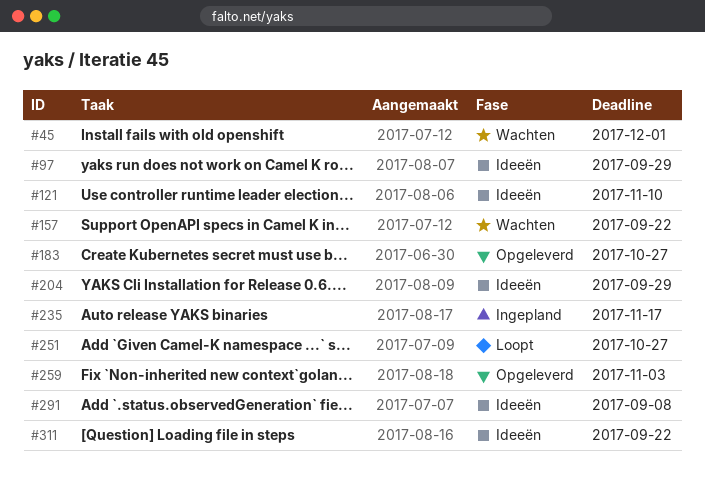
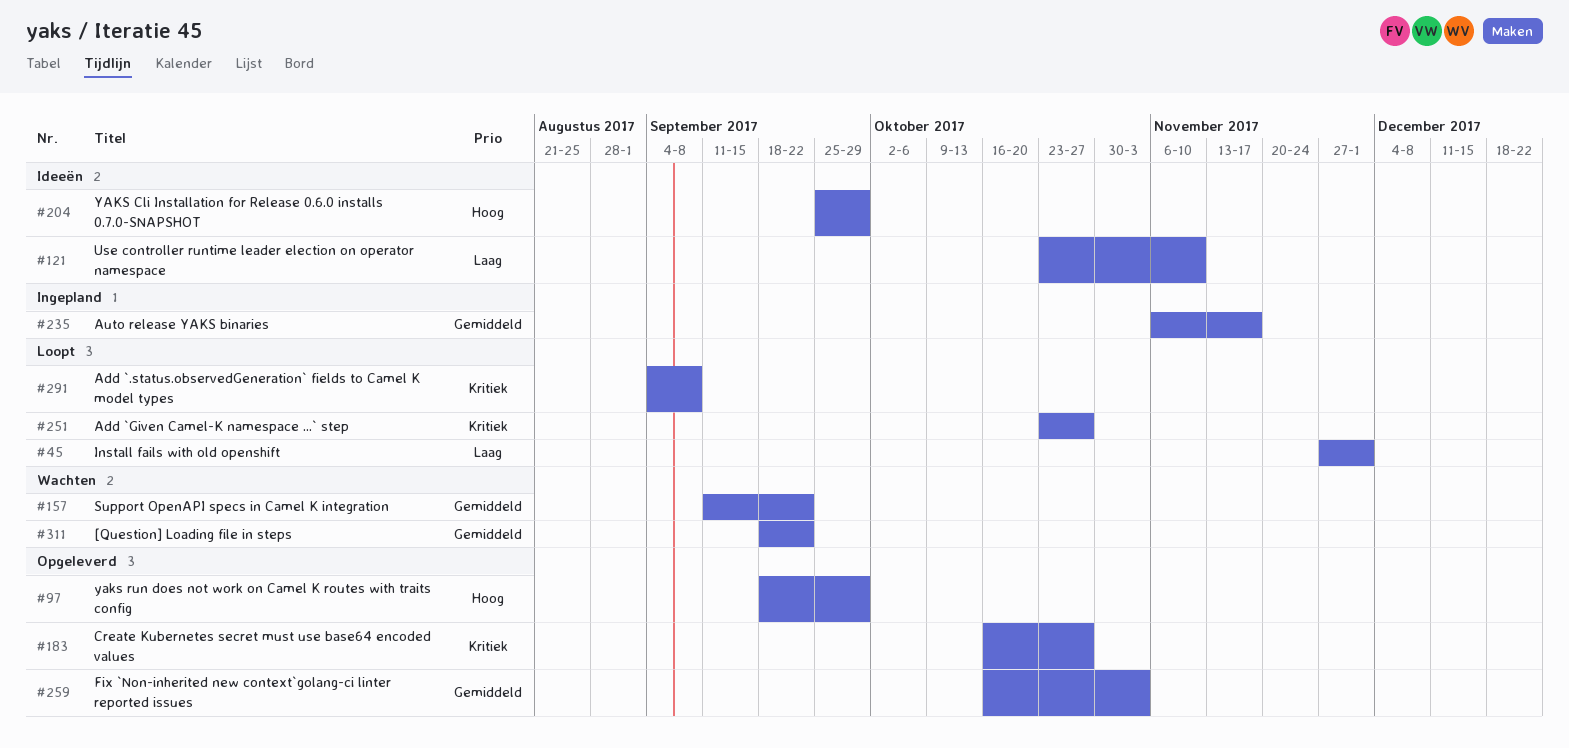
#45, status: Wachten -> Loopt
#97, status: Ideeën -> Opgeleverd
#291, status: Ideeën -> Loopt
#311, status: Ideeën -> Wachten

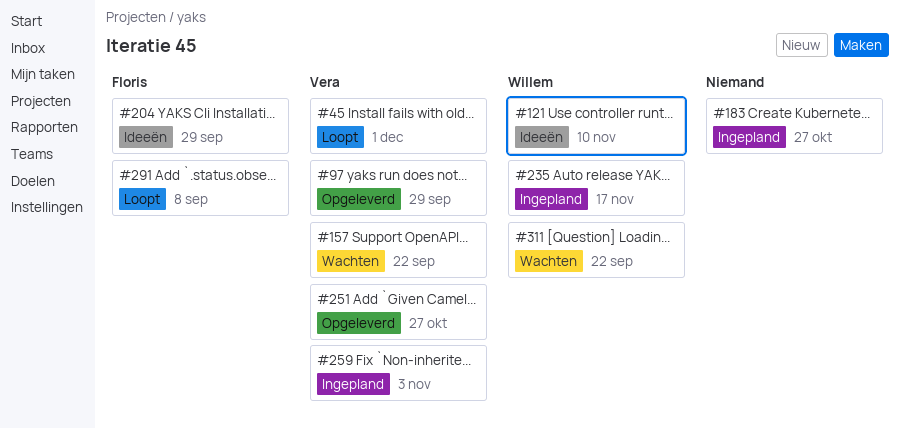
#183, status: Opgeleverd -> Ingepland
#251, status: Loopt -> Opgeleverd
#259, status: Opgeleverd -> Ingepland

